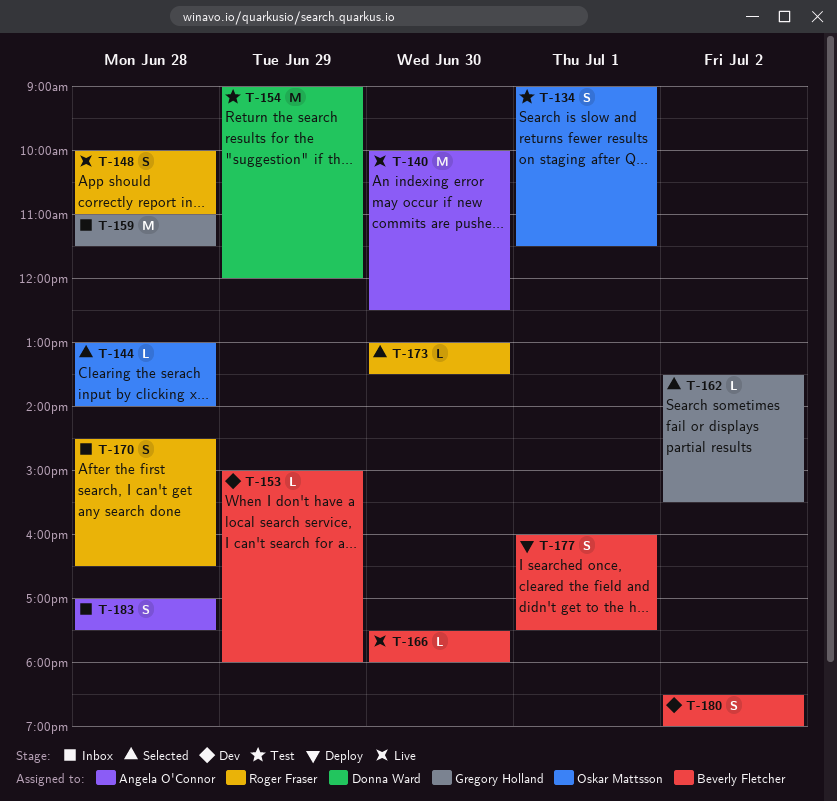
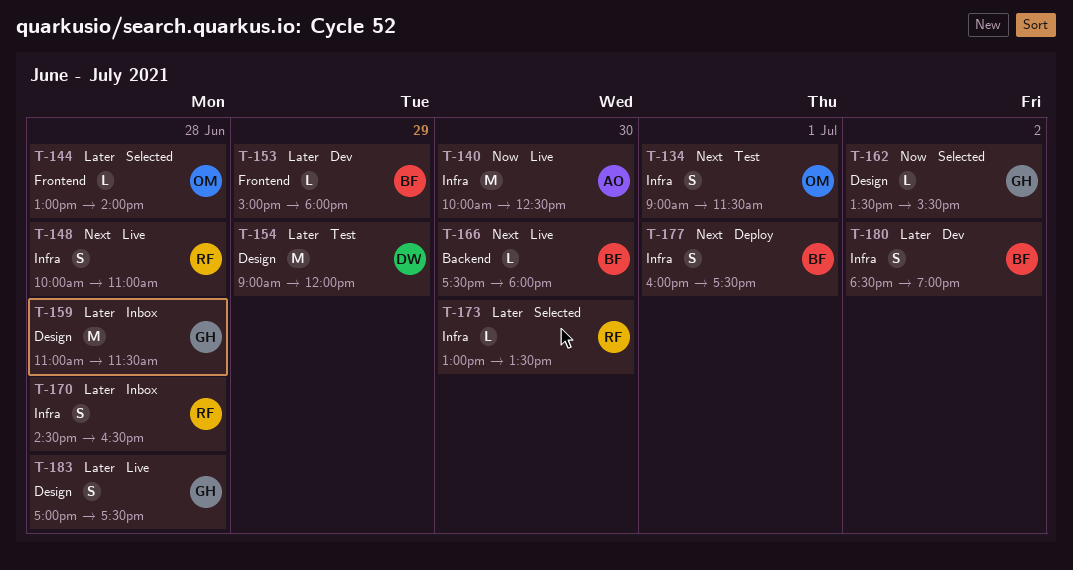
T-183, status: Inbox -> Live
T-183, owner: Angela O'Connor -> Gregory Holland

